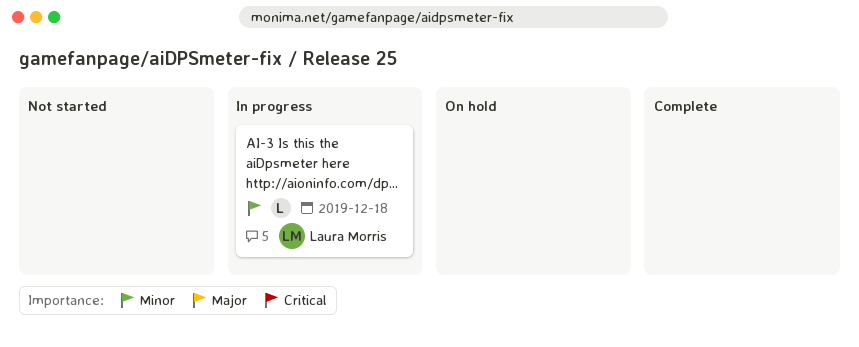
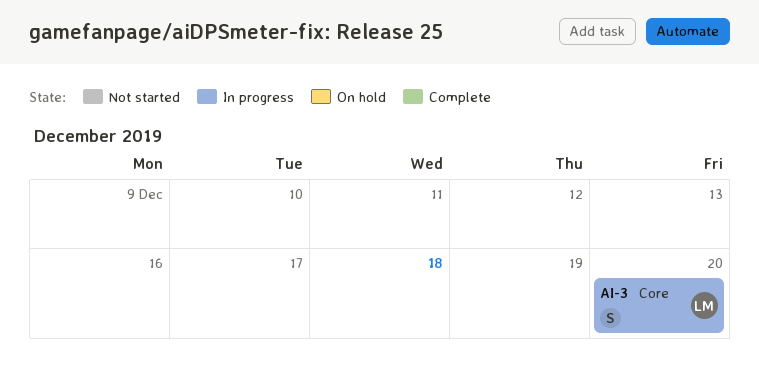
AI-3, estimate: L -> S
AI-3, due: Dec 18 -> Dec 20

